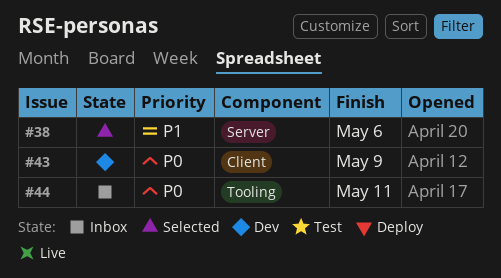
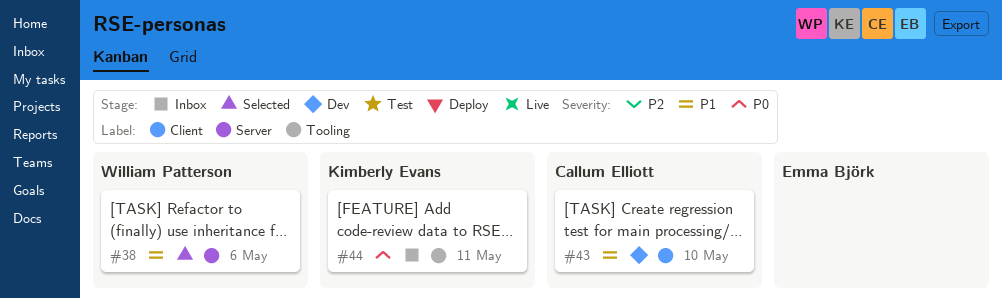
#43, priority: P0 -> P1
#43, due: May 9 -> May 10

